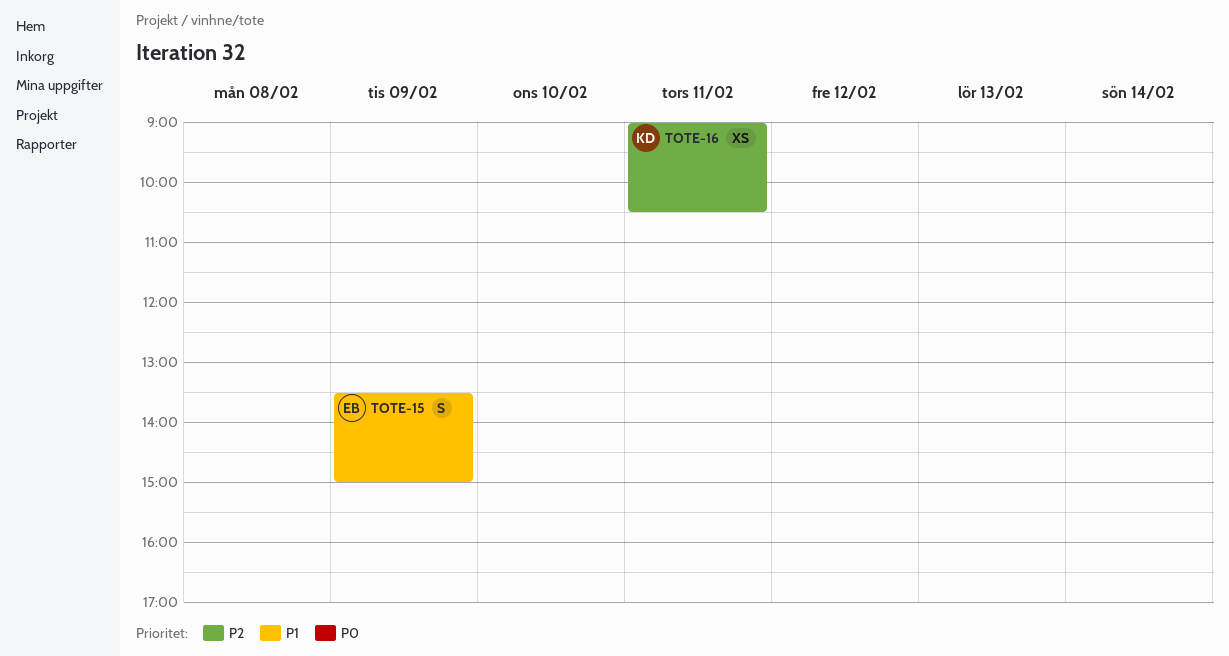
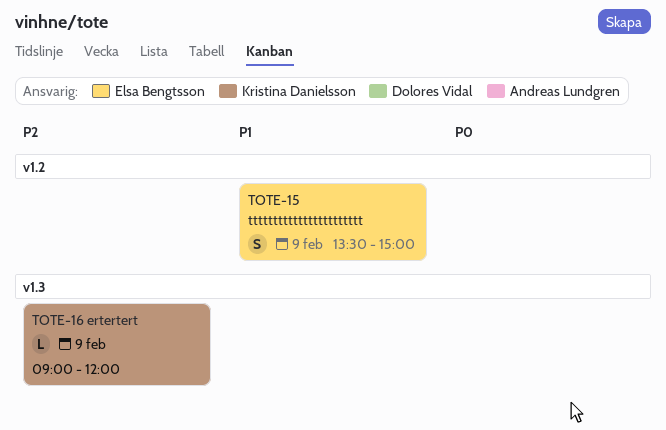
TOTE-16, estimate: XS -> L
TOTE-16, day: Feb 11 -> Feb 9
TOTE-16, ends: 10:30 -> 12:00

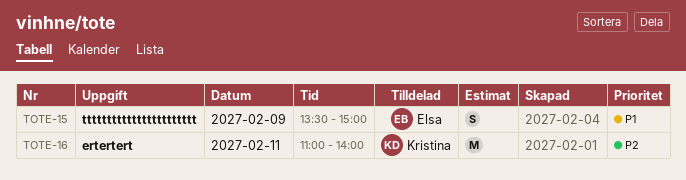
TOTE-16, estimate: L -> M
TOTE-16, day: Feb 9 -> Feb 11
TOTE-16, begins: 09:00 -> 11:00
TOTE-16, ends: 12:00 -> 14:00

